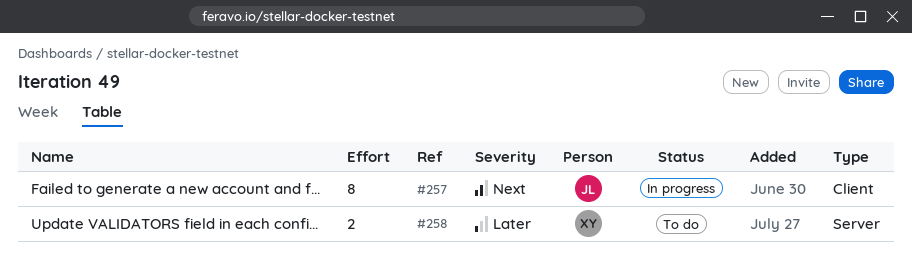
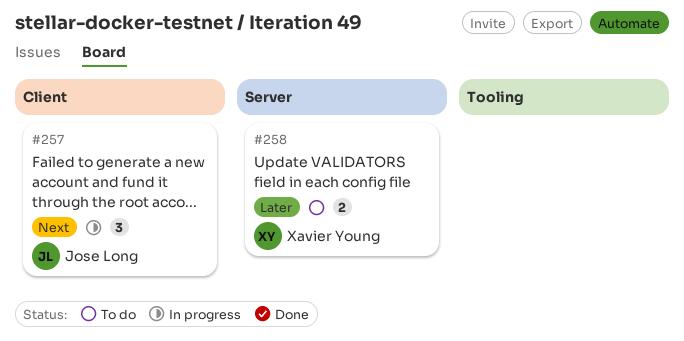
#257, estimate: 8 -> 3

